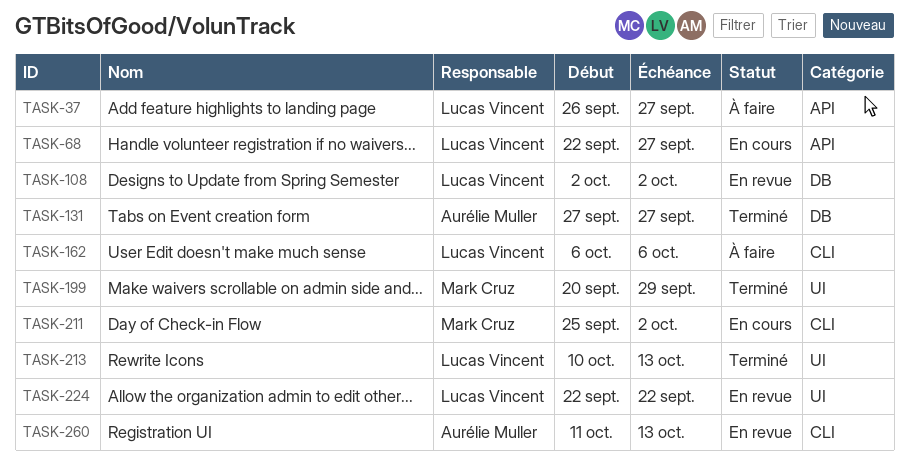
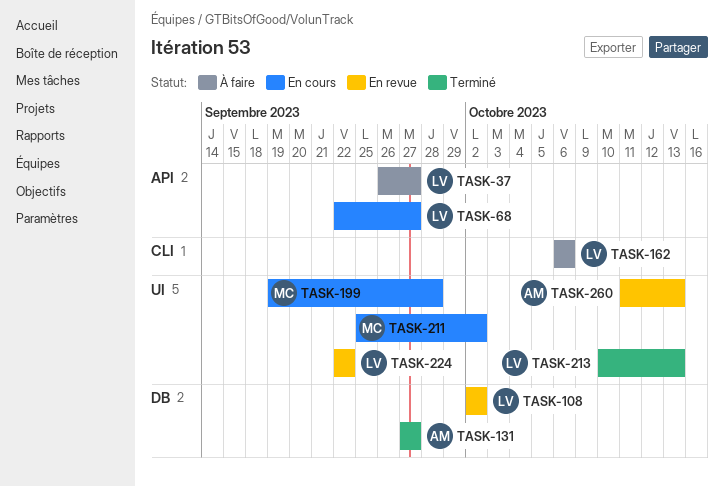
TASK-199, status: Terminé -> En cours
TASK-199, start: Sep 20 -> Sep 19
TASK-199, due: Sep 29 -> Sep 28
TASK-211, label: CLI -> UI
TASK-260, label: CLI -> UI

